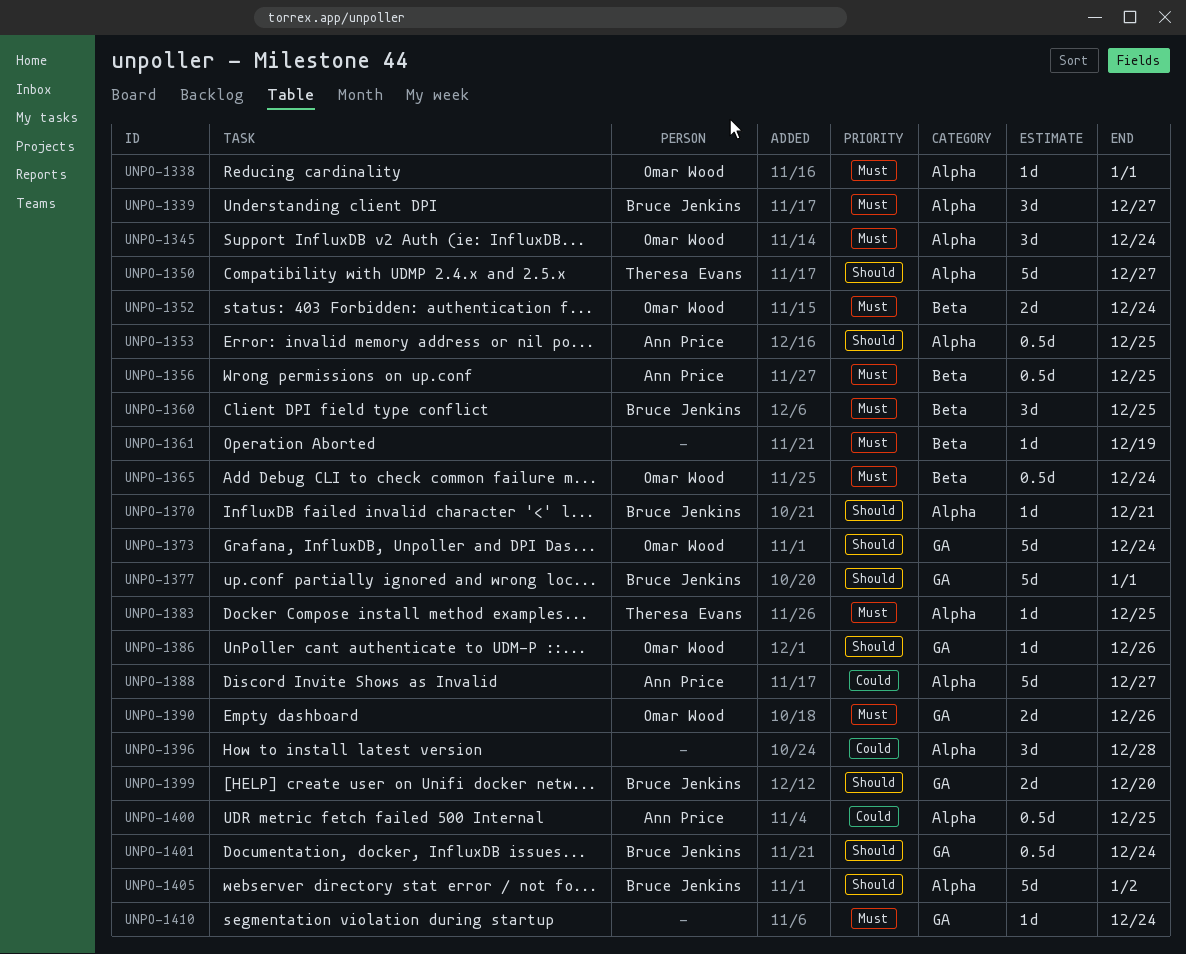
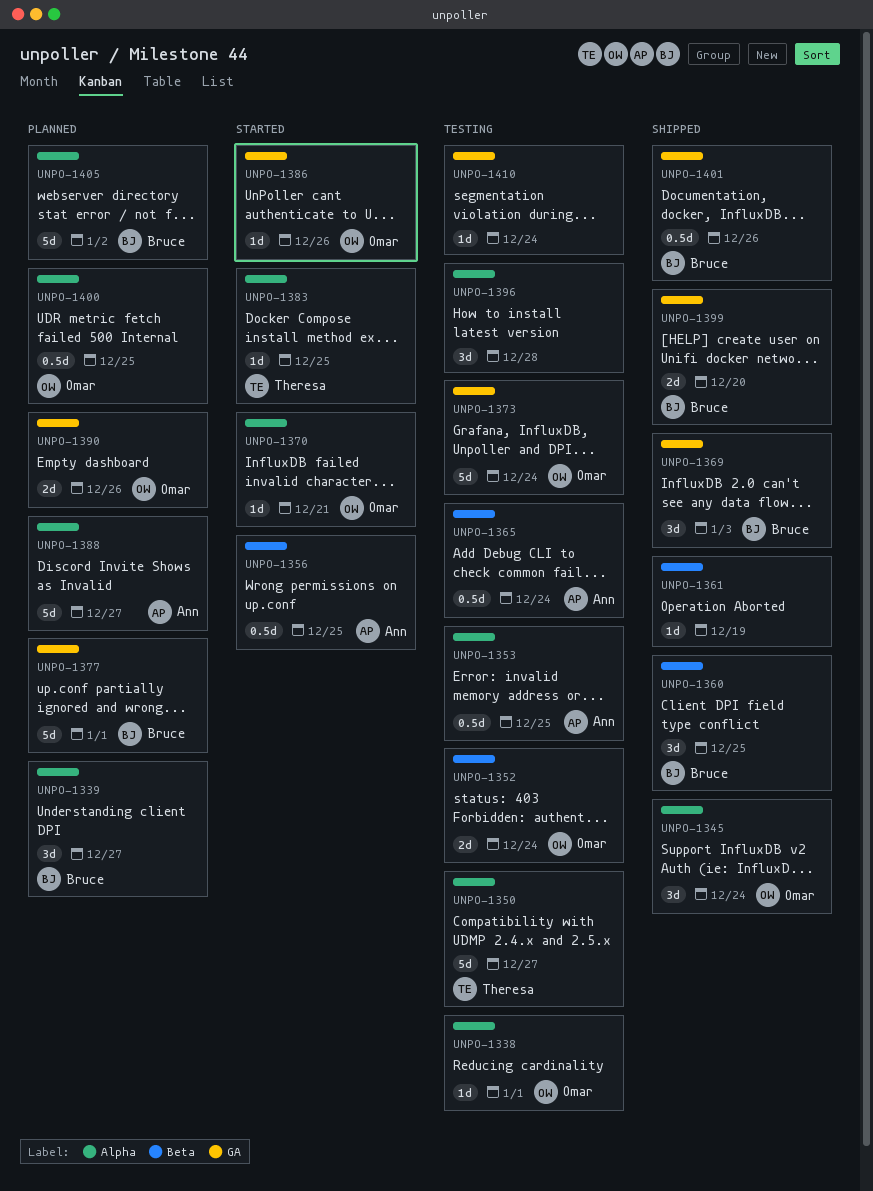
UNPO-1365, owner: Omar Wood -> Ann Price
UNPO-1369: none -> present
UNPO-1370, owner: Bruce Jenkins -> Omar Wood
UNPO-1400, owner: Ann Price -> Omar Wood
UNPO-1401, due: Dec 24 -> Dec 26

